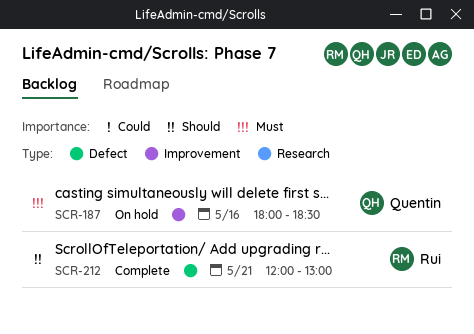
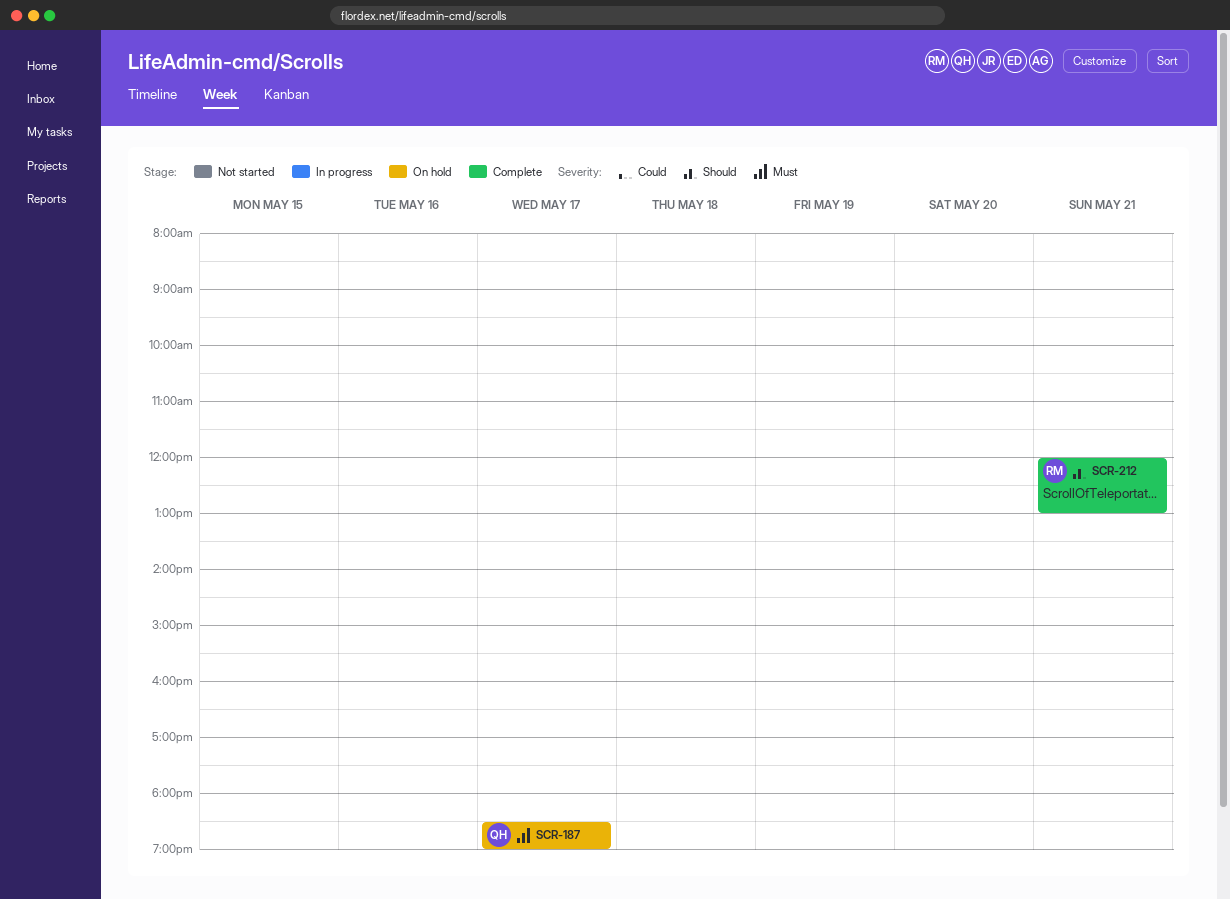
SCR-187, day: May 16 -> May 17
SCR-187, begins: 18:00 -> 18:30
SCR-187, ends: 18:30 -> 19:00

